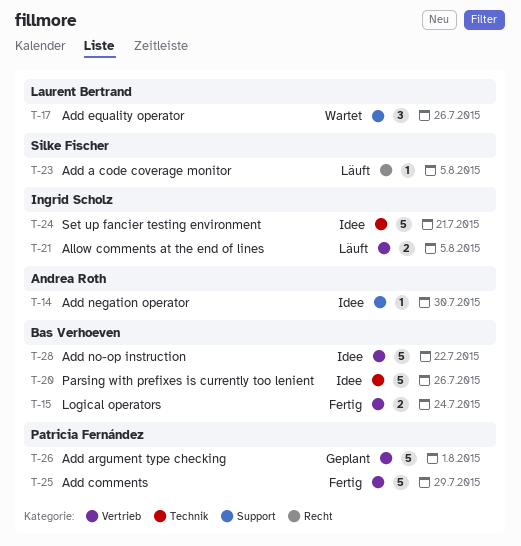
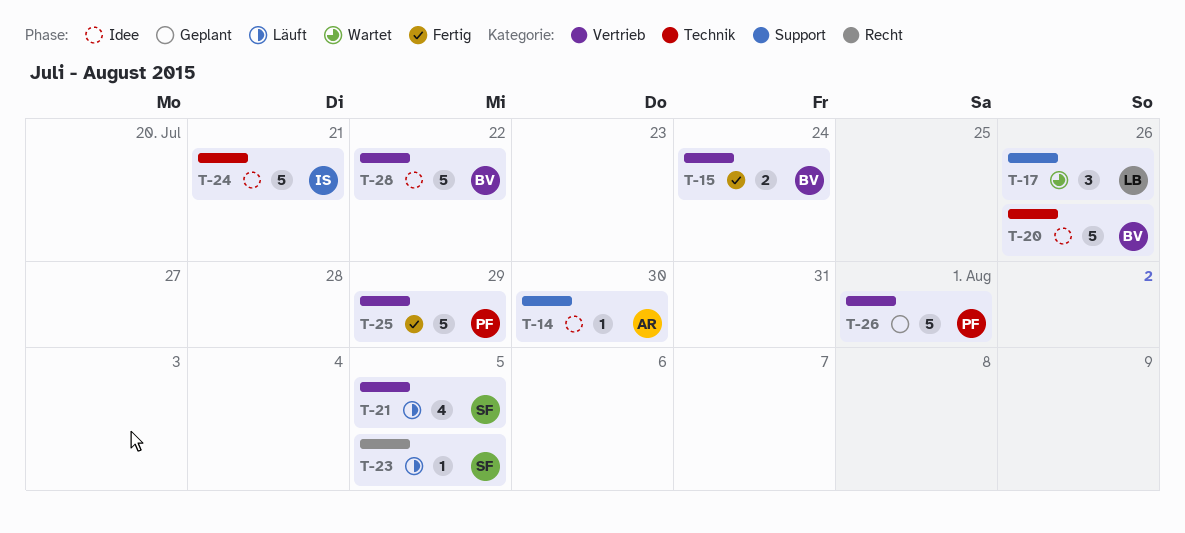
T-21, owner: Ingrid Scholz -> Silke Fischer
T-21, estimate: 2 -> 4

